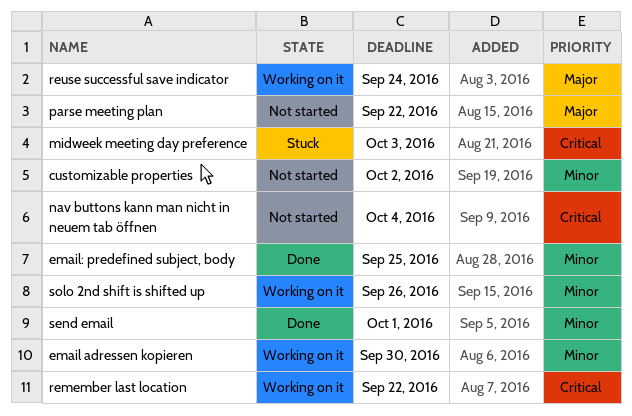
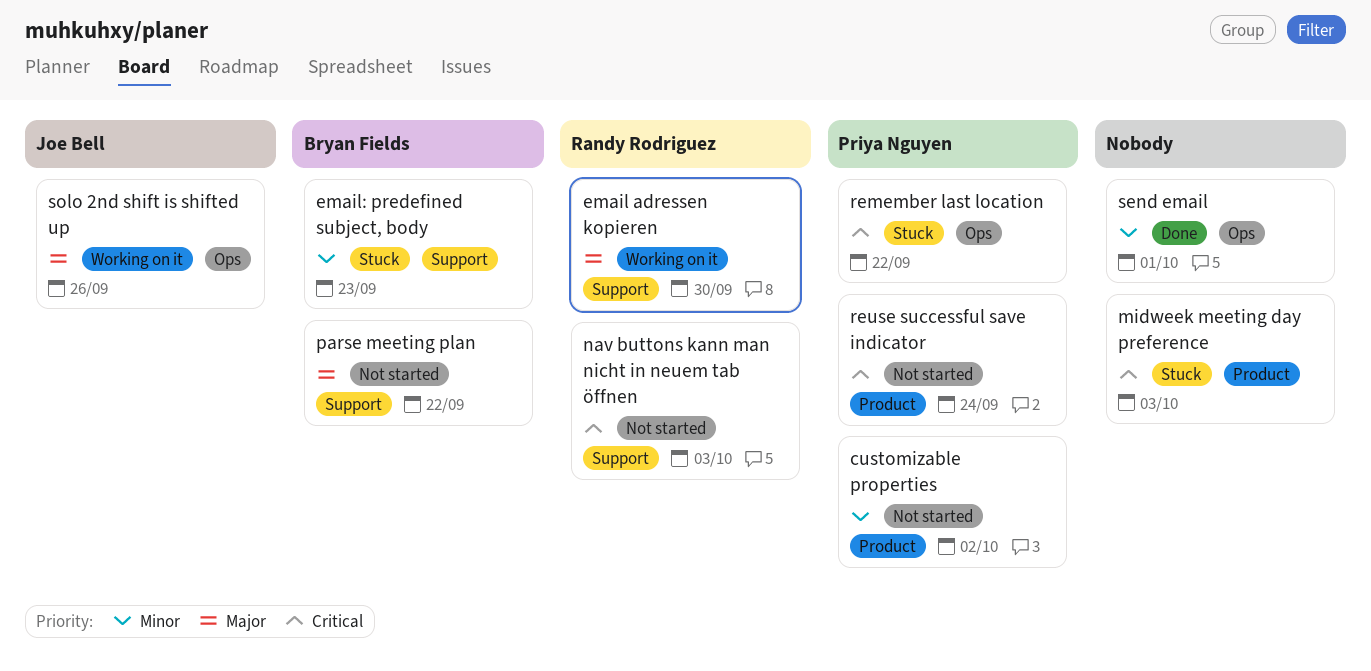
email adressen kopieren, priority: Minor -> Major
email: predefined subject, body, status: Done -> Stuck
email: predefined subject, body, due: Sep 25 -> Sep 23
nav buttons kann man nicht in neuem tab öffnen, due: Oct 4 -> Oct 3
remember last location, status: Working on it -> Stuck
reuse successful save indicator, status: Working on it -> Not started
reuse successful save indicator, priority: Major -> Critical
solo 2nd shift is shifted up, priority: Minor -> Major

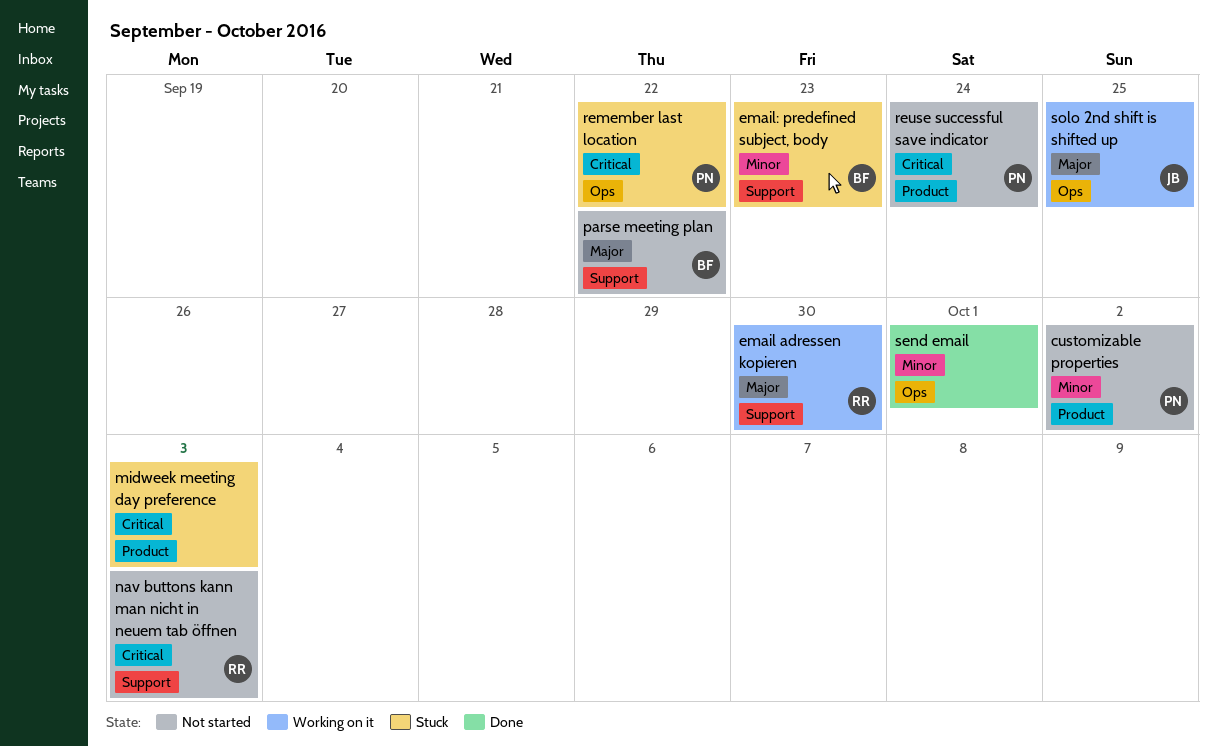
solo 2nd shift is shifted up, due: Sep 26 -> Sep 25

